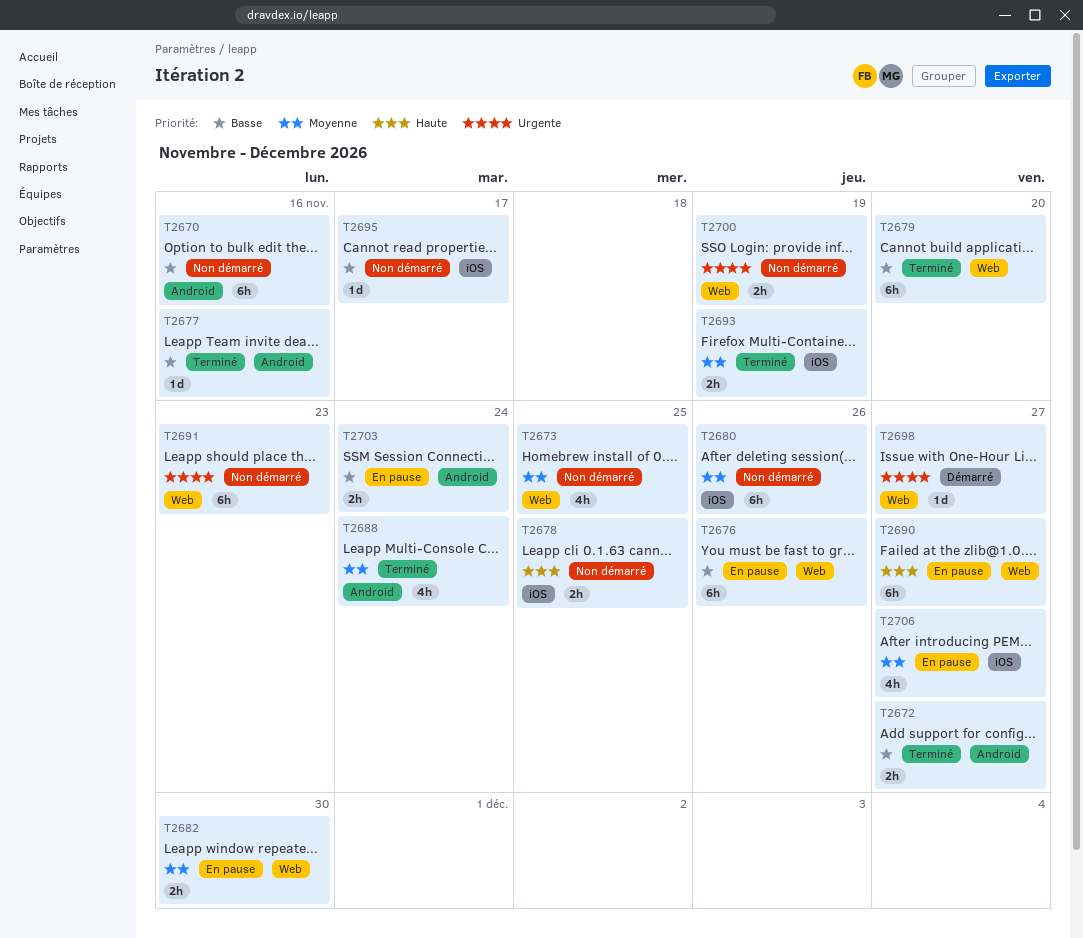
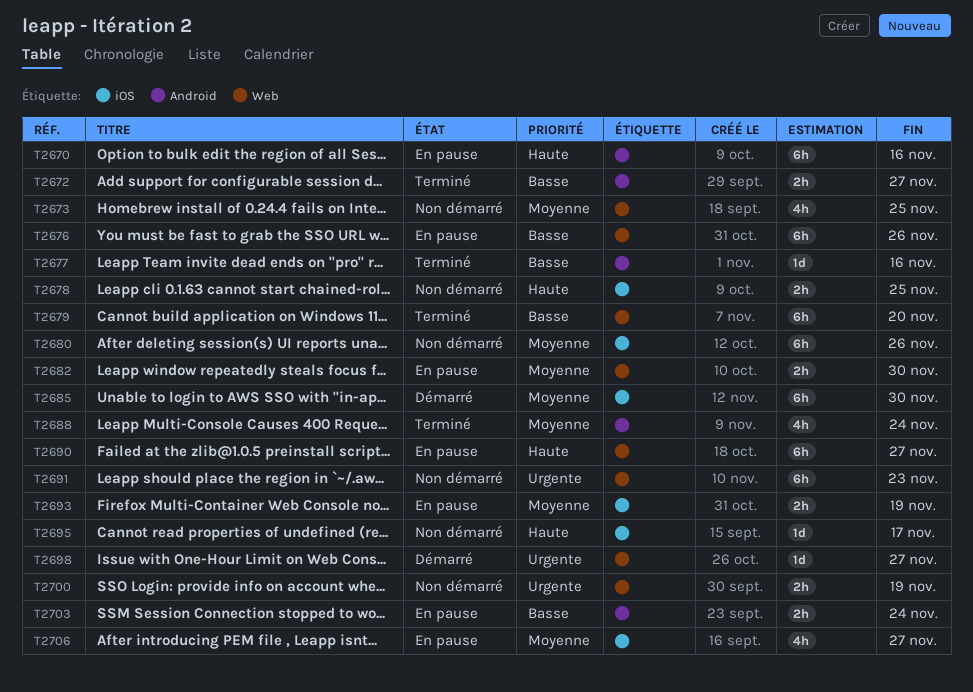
T2670, status: Non démarré -> En pause
T2670, priority: Basse -> Haute
T2685: none -> present
T2693, status: Terminé -> En pause
T2695, priority: Basse -> Haute

